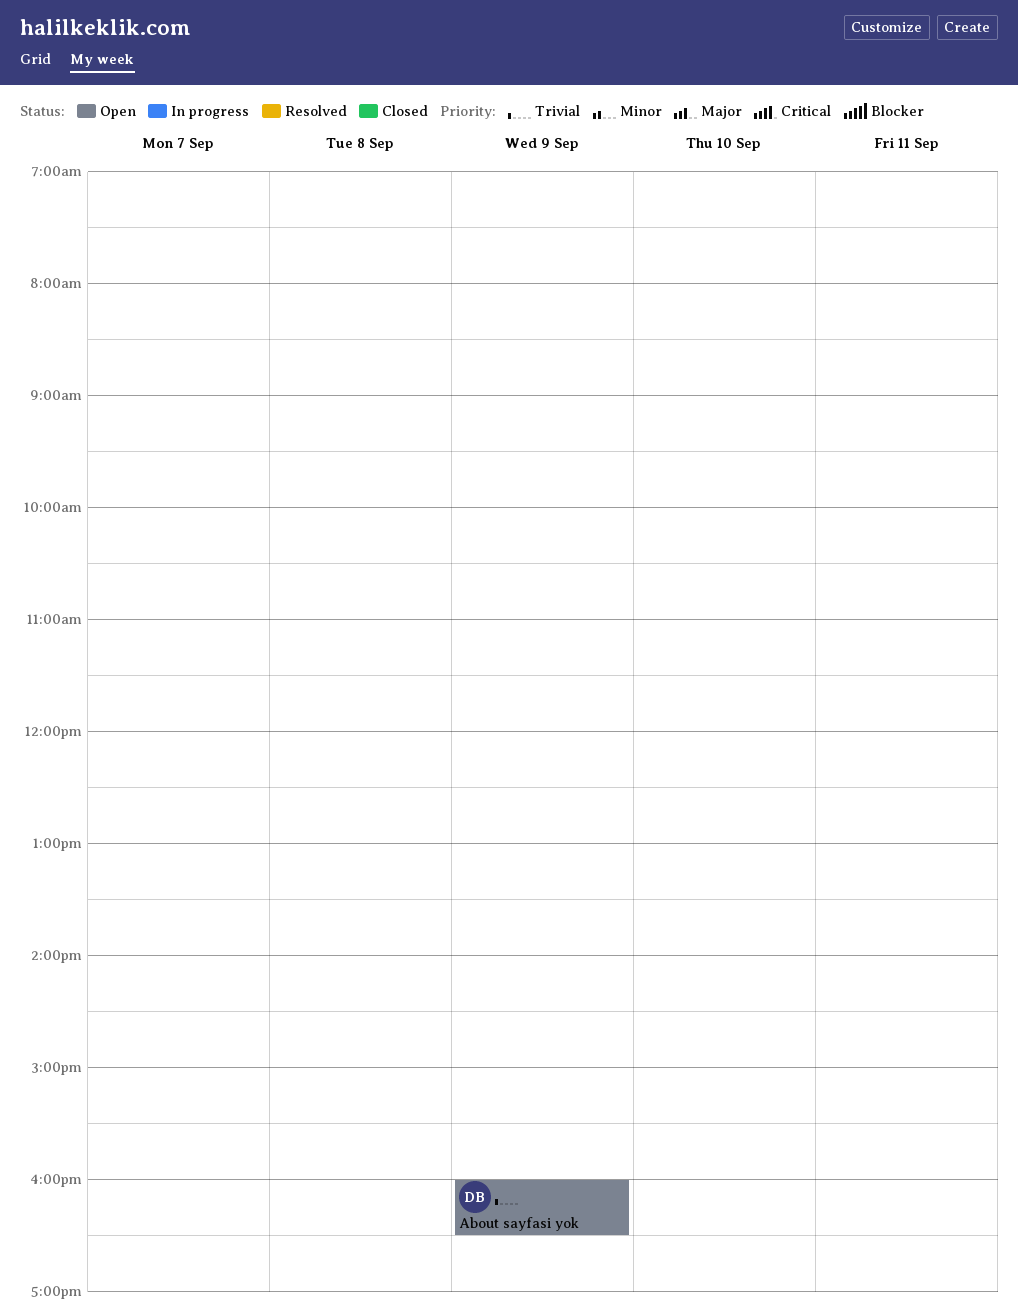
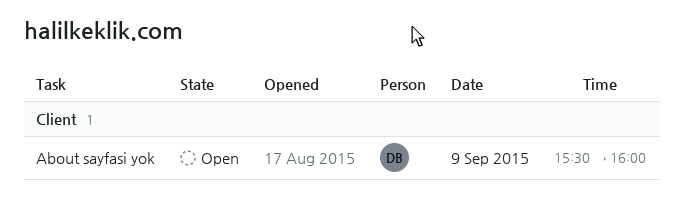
About sayfasi yok, begins: 16:00 -> 15:30
About sayfasi yok, ends: 16:30 -> 16:00

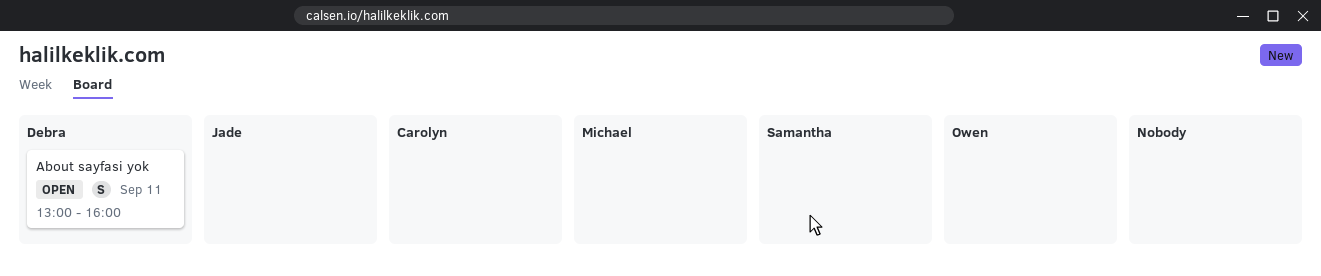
About sayfasi yok, day: Sep 9 -> Sep 11
About sayfasi yok, begins: 15:30 -> 13:00

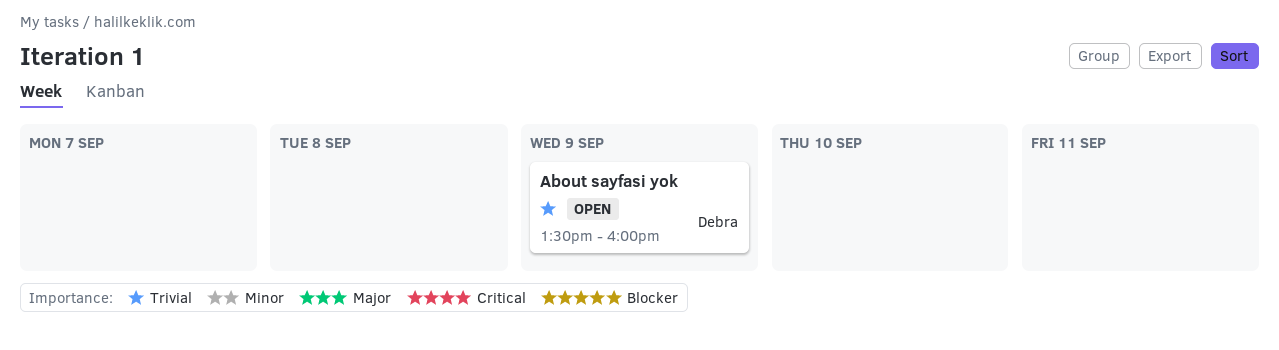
About sayfasi yok, day: Sep 11 -> Sep 9
About sayfasi yok, begins: 13:00 -> 13:30

